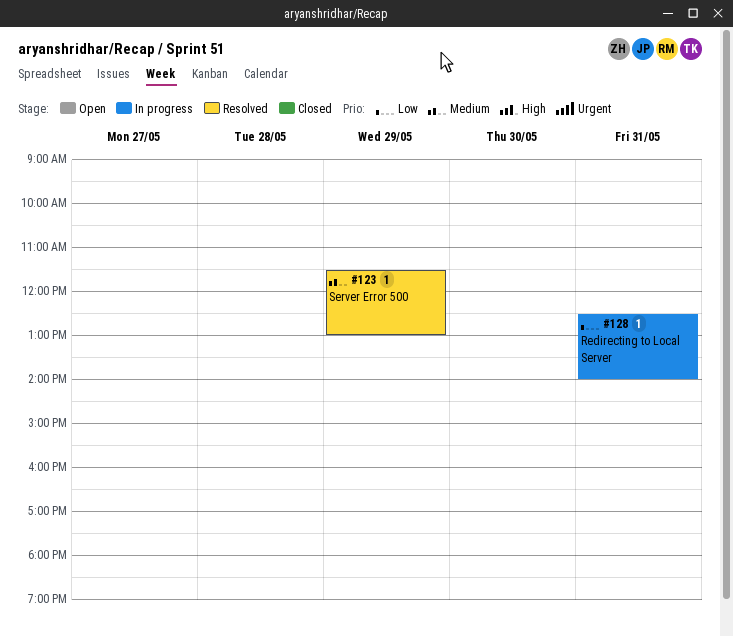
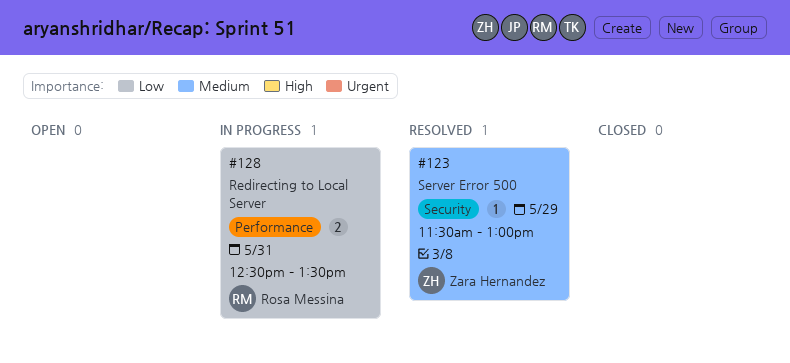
#128, estimate: 1 -> 2
#128, ends: 14:00 -> 13:30

